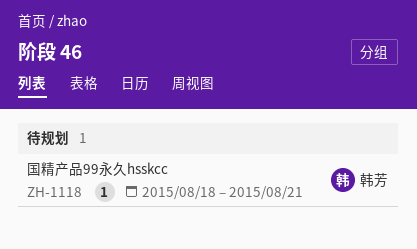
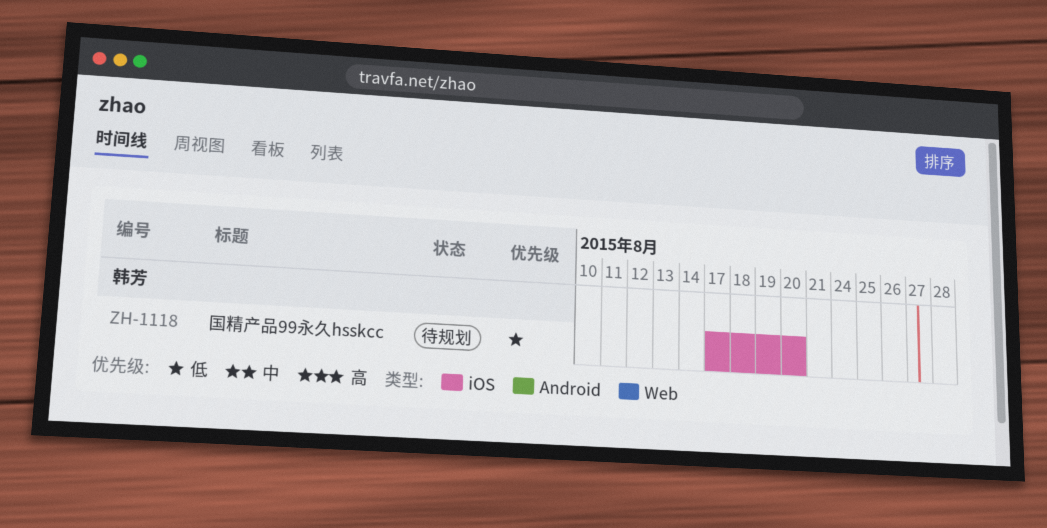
ZH-1118, start: Aug 18 -> Aug 17
ZH-1118, due: Aug 21 -> Aug 20

